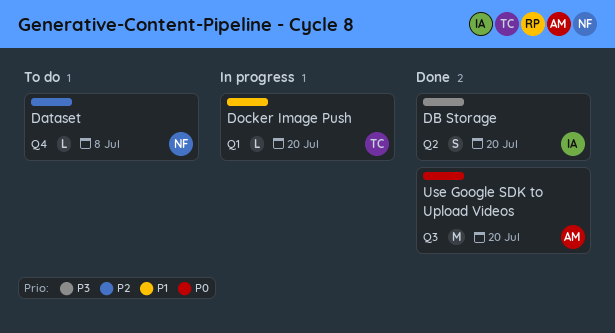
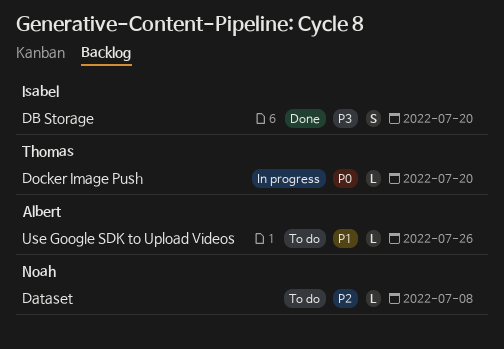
Docker Image Push, priority: P1 -> P0
Use Google SDK to Upload Videos, status: Done -> To do
Use Google SDK to Upload Videos, priority: P0 -> P1
Use Google SDK to Upload Videos, estimate: M -> L
Use Google SDK to Upload Videos, due: Jul 20 -> Jul 26

